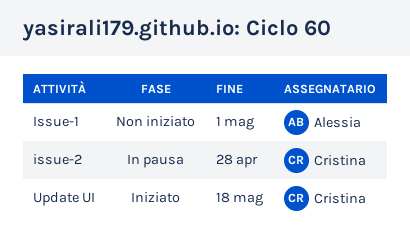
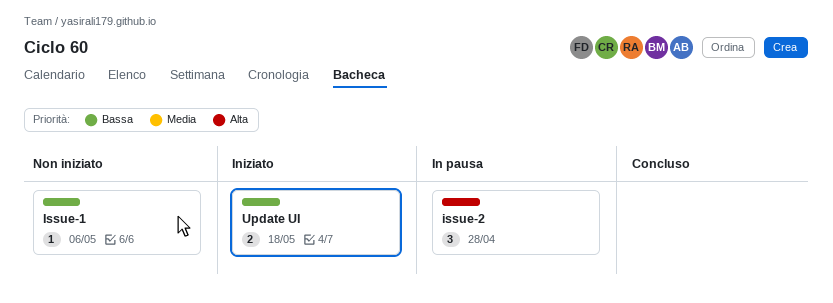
Issue-1, due: May 1 -> May 6

